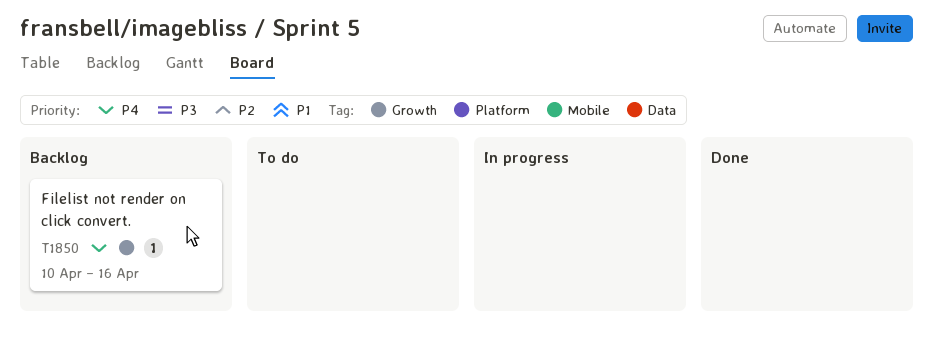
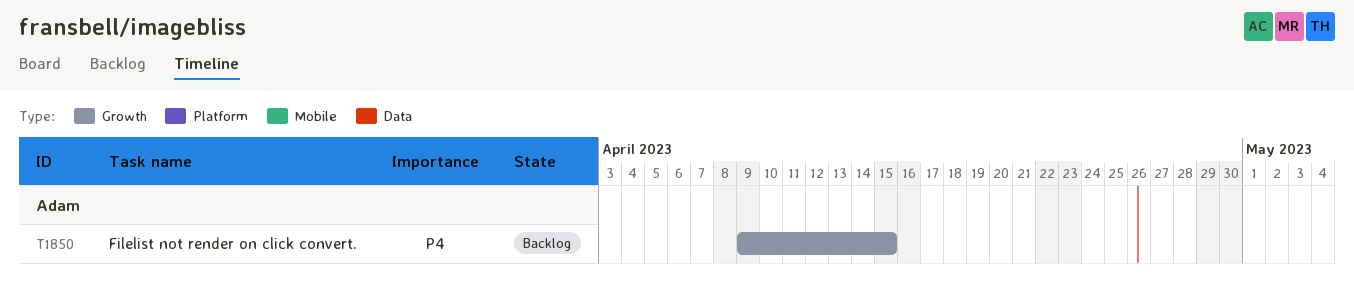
T1850, start: Apr 10 -> Apr 9
T1850, due: Apr 16 -> Apr 15

